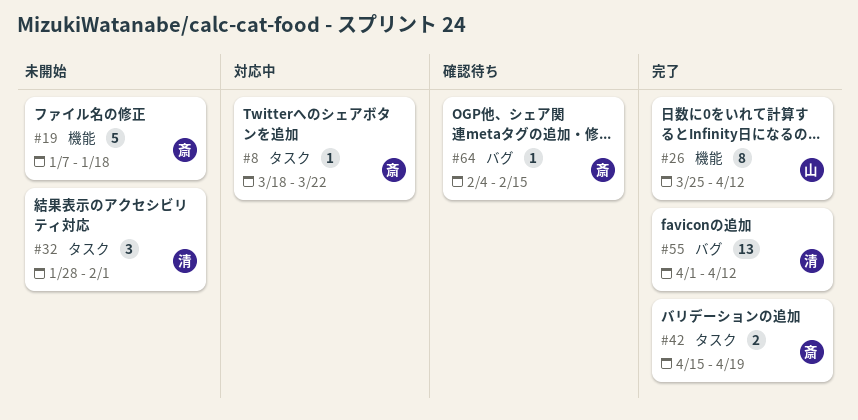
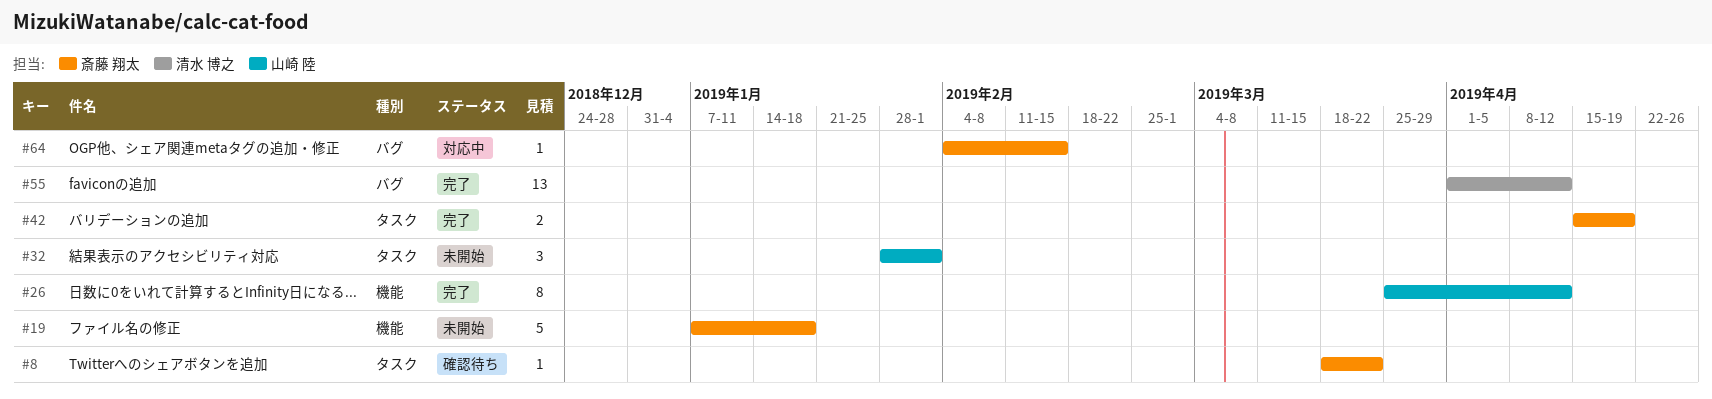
#8, status: 対応中 -> 確認待ち
#32, owner: 清水 博之 -> 山崎 陸
#64, status: 確認待ち -> 対応中

